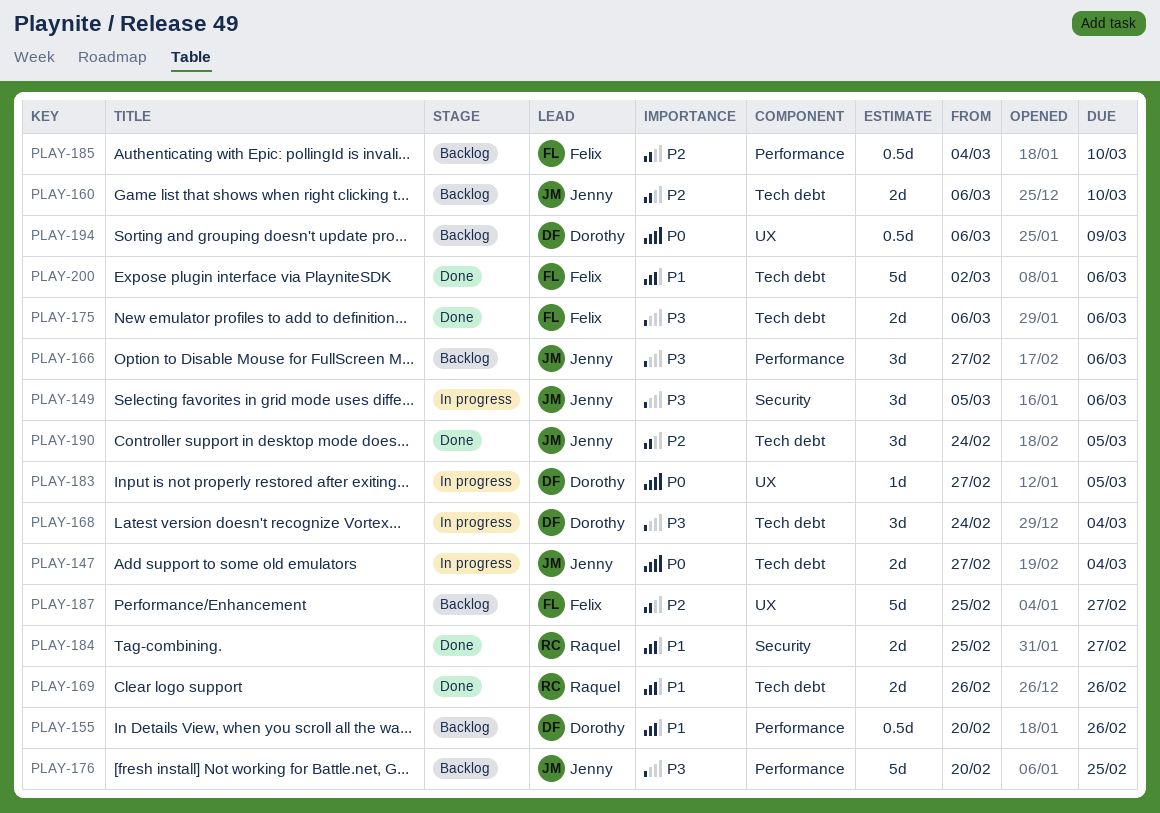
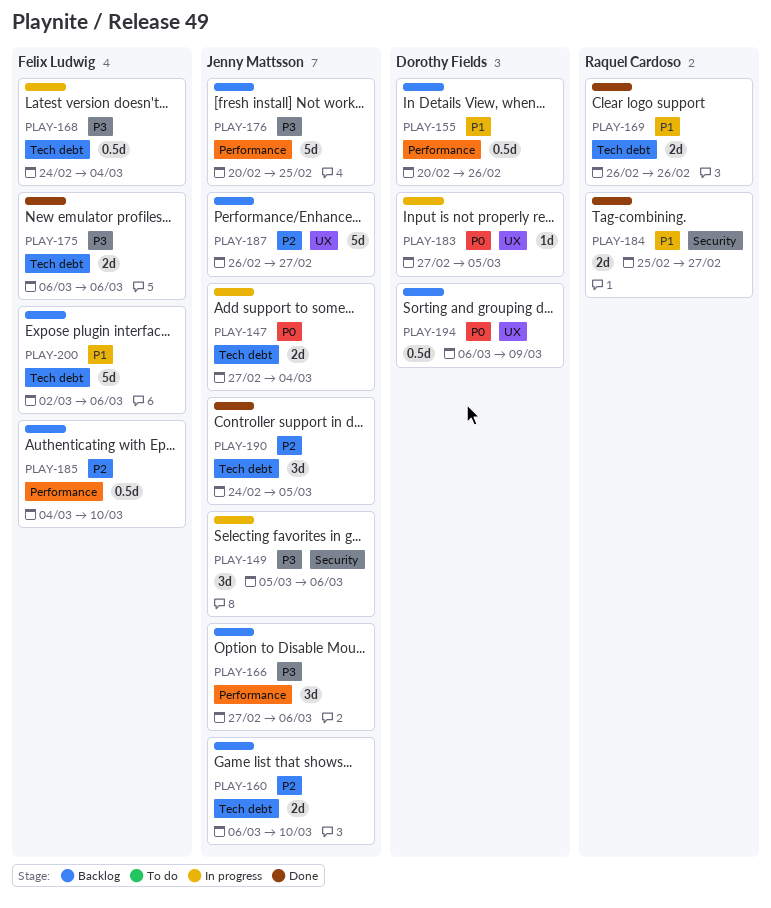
PLAY-168, owner: Dorothy Fields -> Felix Ludwig
PLAY-168, estimate: 3d -> 0.5d
PLAY-187, owner: Felix Ludwig -> Jenny Mattsson
PLAY-187, start: Feb 25 -> Feb 26
PLAY-200, status: Done -> Backlog

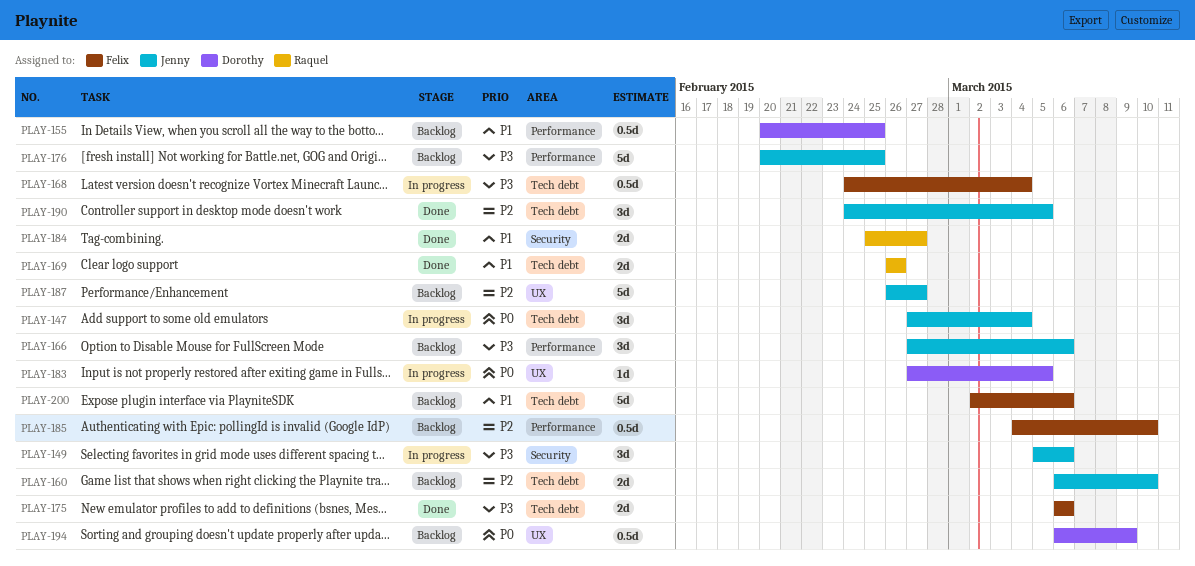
PLAY-147, estimate: 2d -> 3d
PLAY-155, due: Feb 26 -> Feb 25

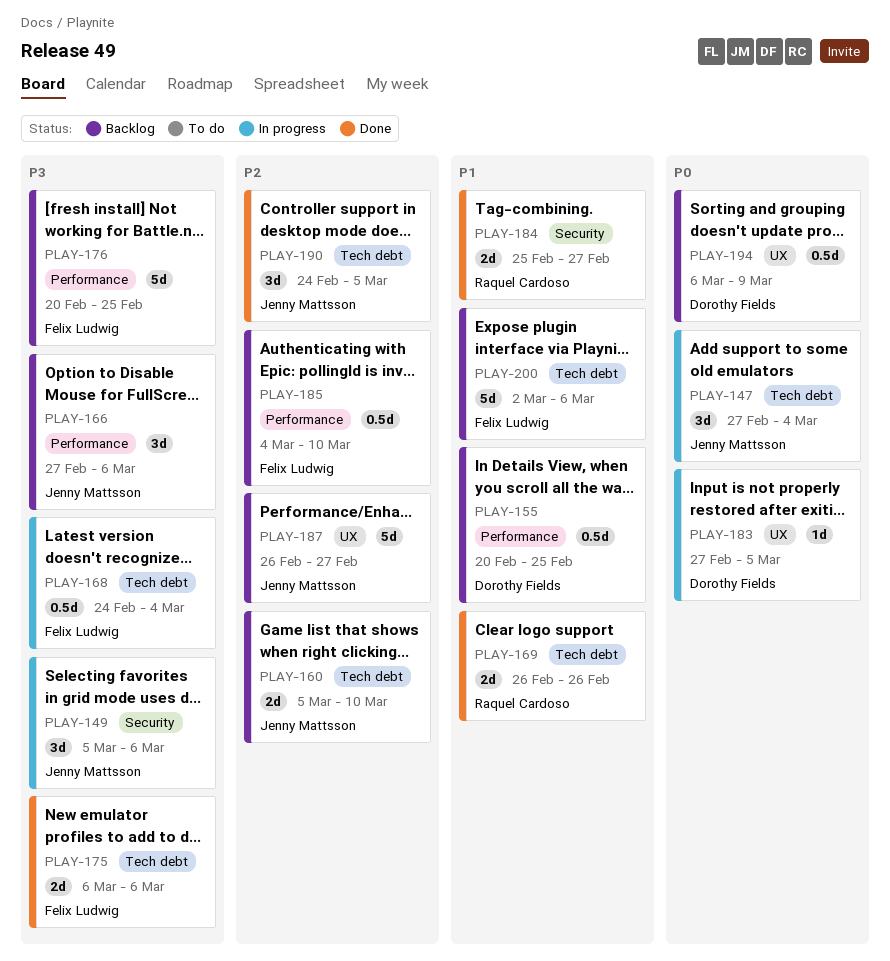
PLAY-160, start: Mar 6 -> Mar 5
PLAY-176, owner: Jenny Mattsson -> Felix Ludwig

